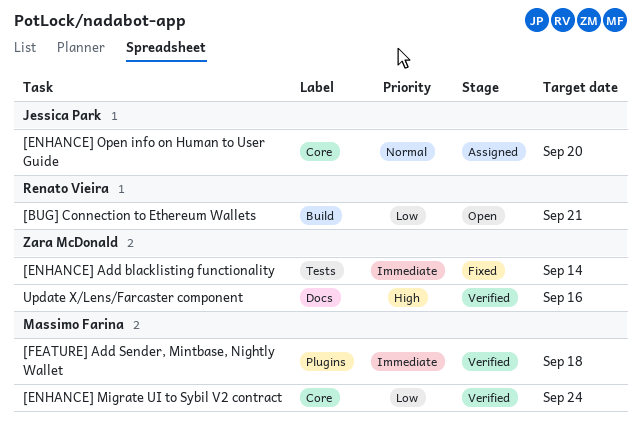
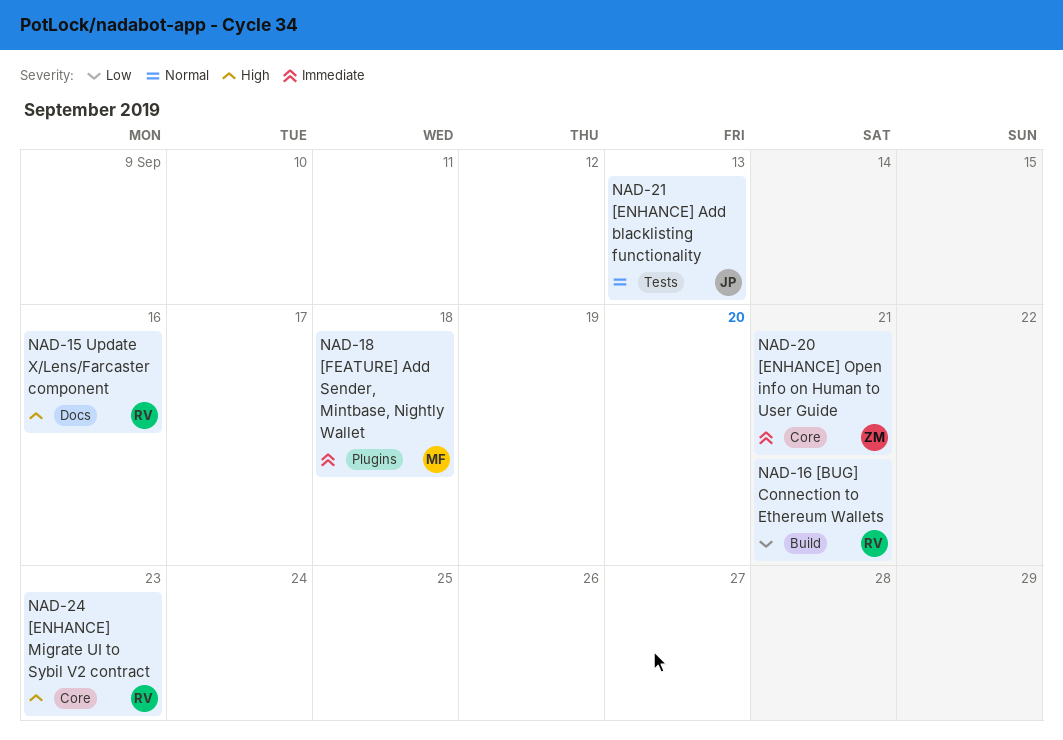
[ENHANCE] Add blacklisting functionality, owner: Zara McDonald -> Jessica Park
[ENHANCE] Add blacklisting functionality, priority: Immediate -> Normal
[ENHANCE] Add blacklisting functionality, due: Sep 14 -> Sep 13
[ENHANCE] Migrate UI to Sybil V2 contract, owner: Massimo Farina -> Renato Vieira
[ENHANCE] Migrate UI to Sybil V2 contract, priority: Low -> High
[ENHANCE] Migrate UI to Sybil V2 contract, due: Sep 24 -> Sep 23
[ENHANCE] Open info on Human to User Guide, owner: Jessica Park -> Zara McDonald
[ENHANCE] Open info on Human to User Guide, priority: Normal -> Immediate
[ENHANCE] Open info on Human to User Guide, due: Sep 20 -> Sep 21
Update X/Lens/Farcaster component, owner: Zara McDonald -> Renato Vieira

